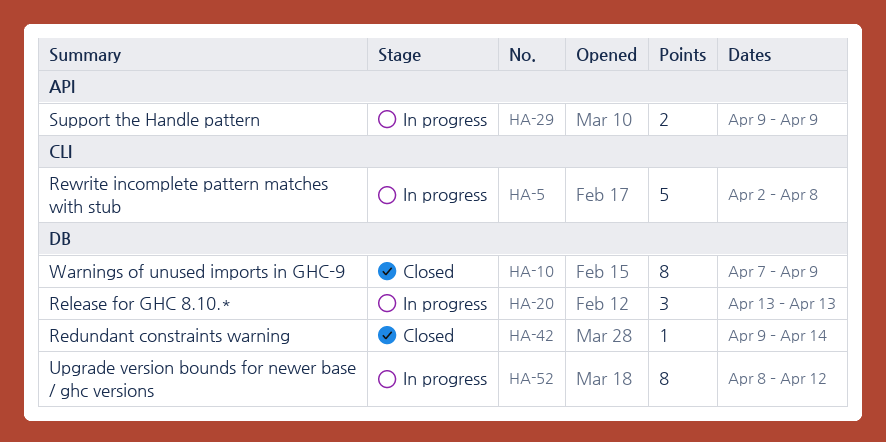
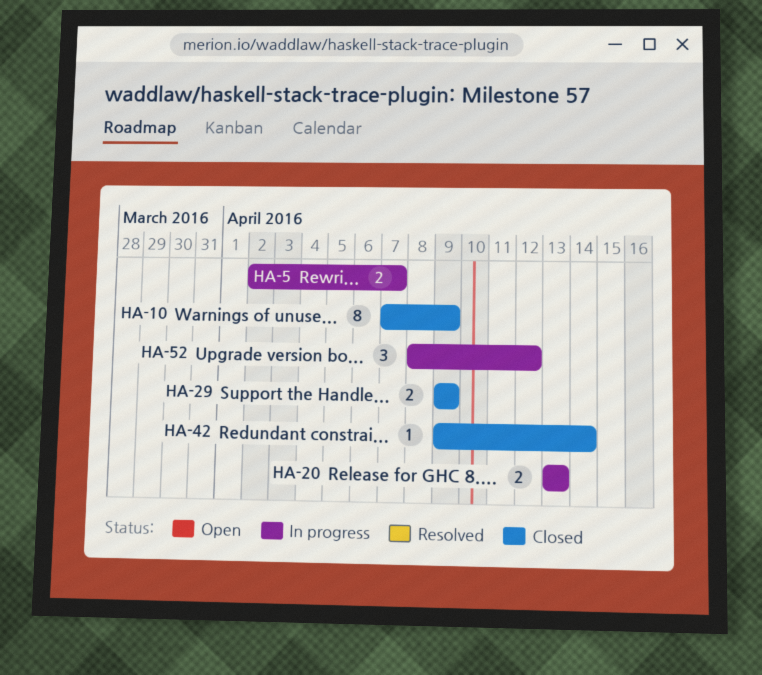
HA-5, estimate: 5 -> 2
HA-5, due: Apr 8 -> Apr 7
HA-20, estimate: 3 -> 2
HA-29, status: In progress -> Closed
HA-52, estimate: 8 -> 3

